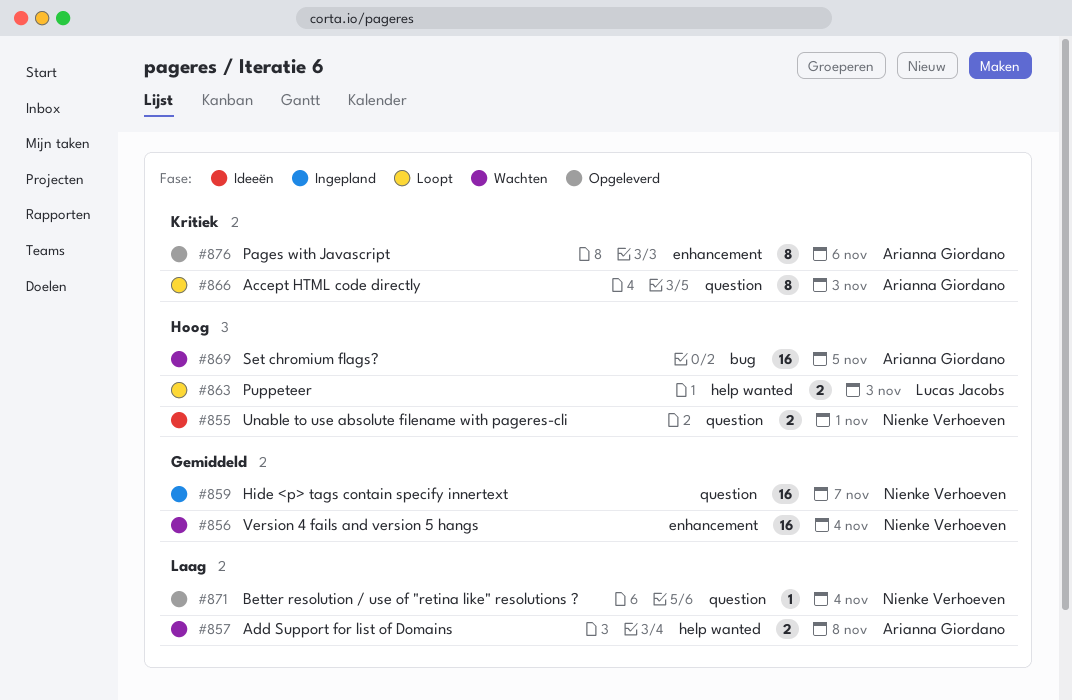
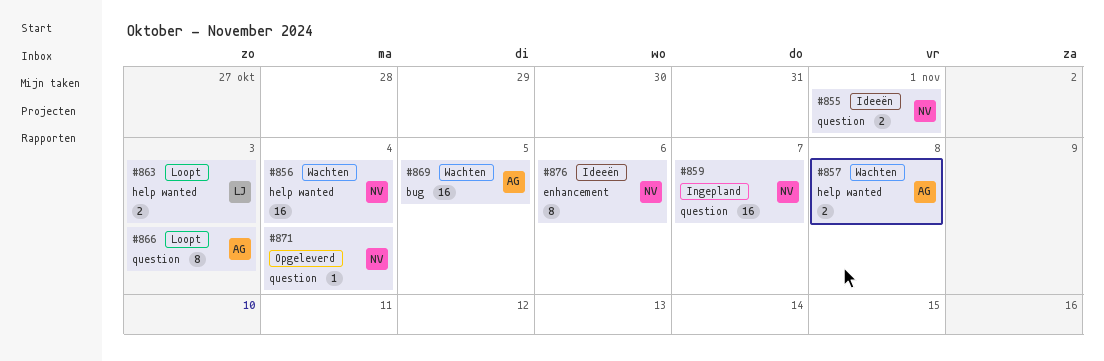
#856, label: enhancement -> help wanted
#876, status: Opgeleverd -> Ideeën
#876, owner: Arianna Giordano -> Nienke Verhoeven

